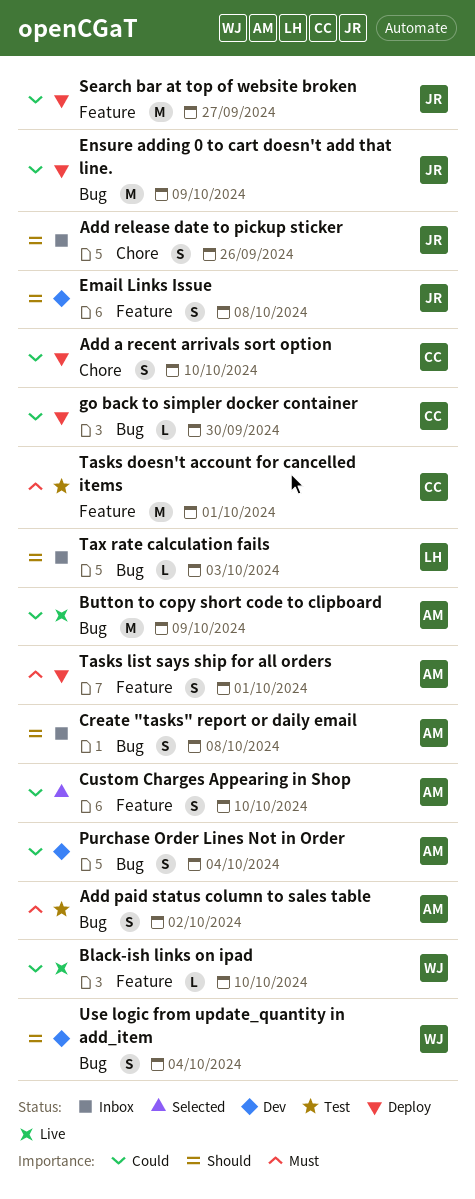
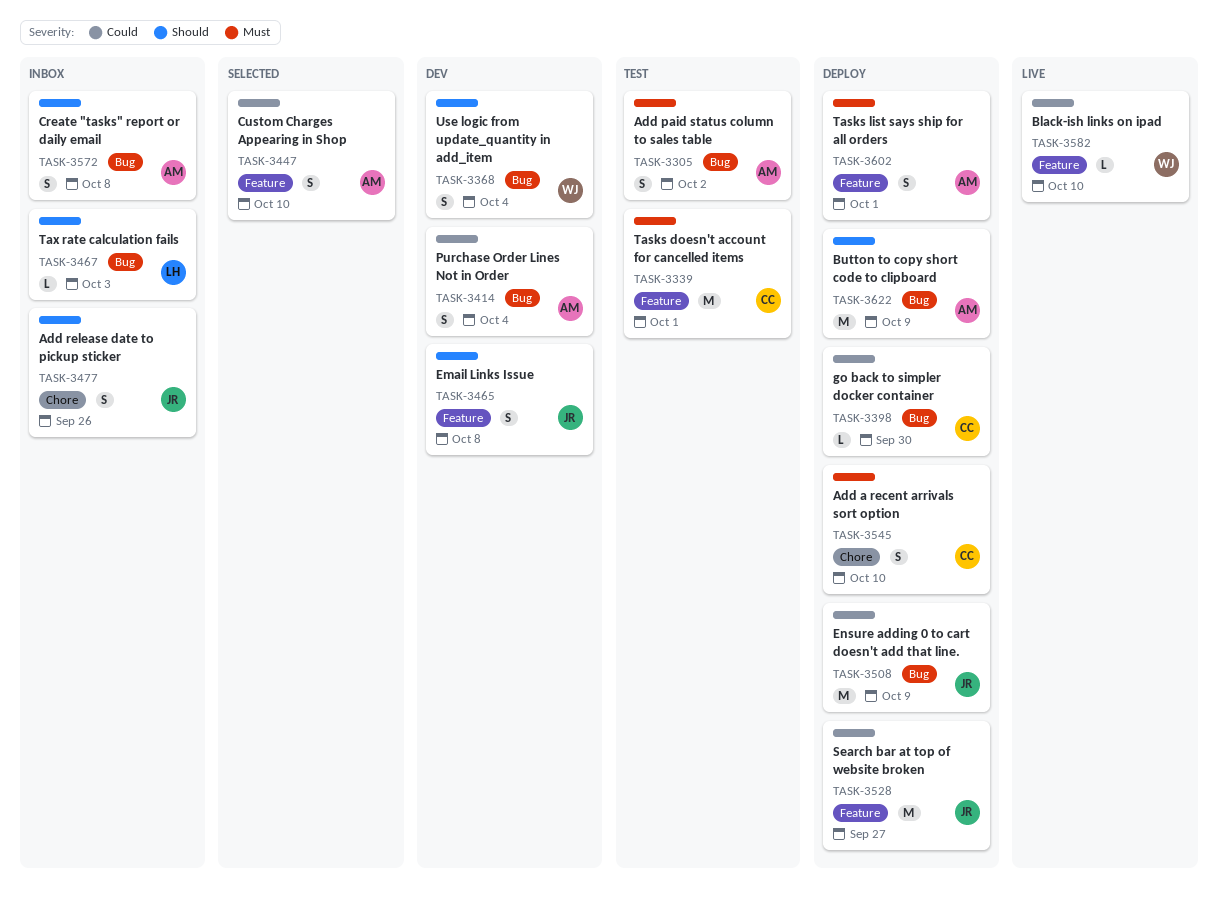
Add a recent arrivals sort option, priority: Could -> Must
Button to copy short code to clipboard, status: Live -> Deploy
Button to copy short code to clipboard, priority: Could -> Should

